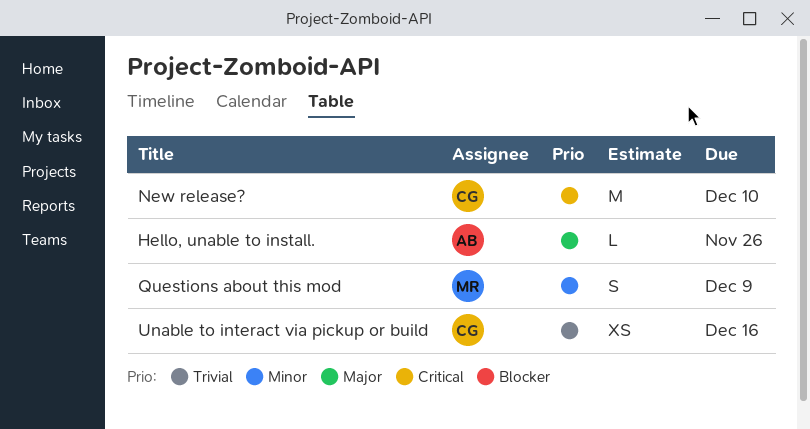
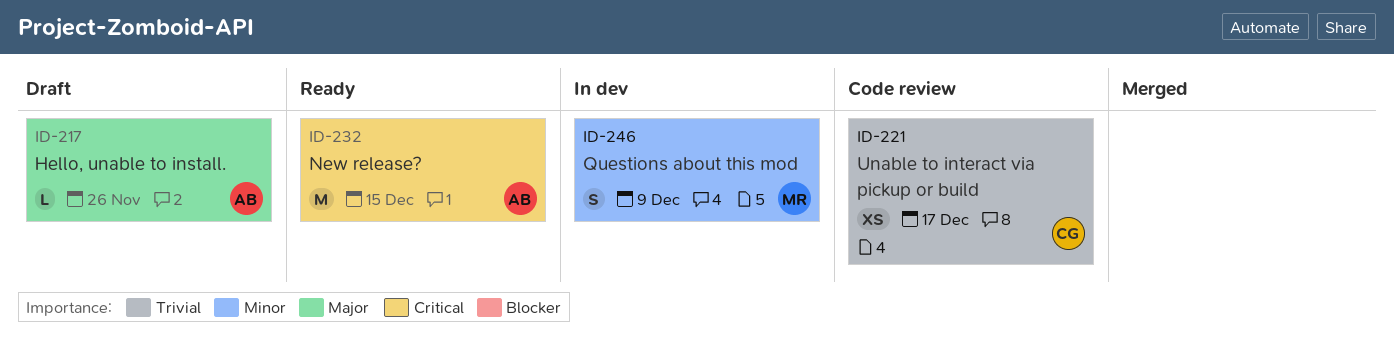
New release?, owner: CG -> AB
New release?, due: Dec 10 -> Dec 15
Unable to interact via pickup or build, due: Dec 16 -> Dec 17

